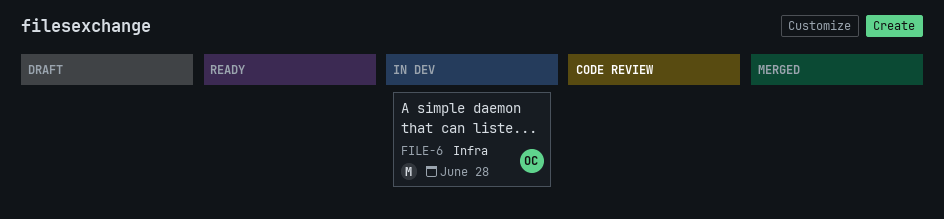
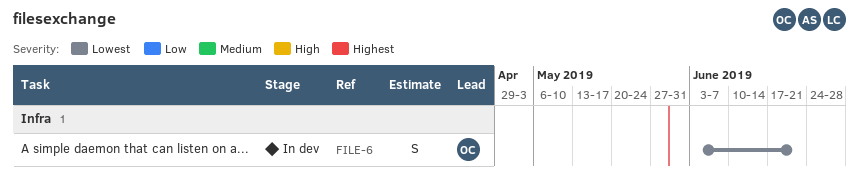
FILE-6, estimate: M -> S
FILE-6, due: Jun 28 -> Jun 21

